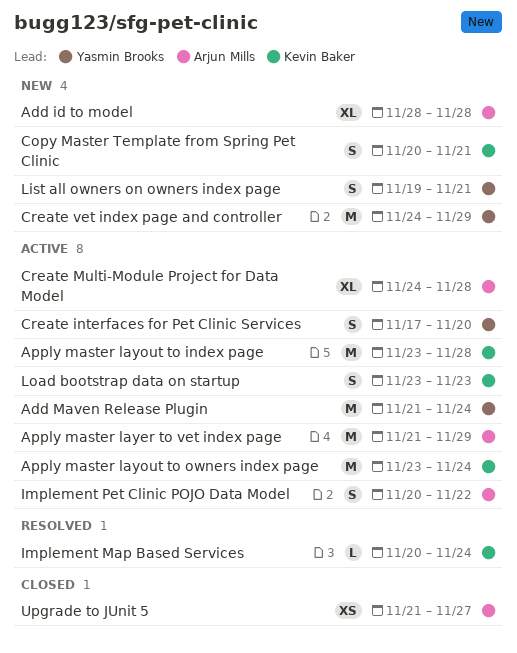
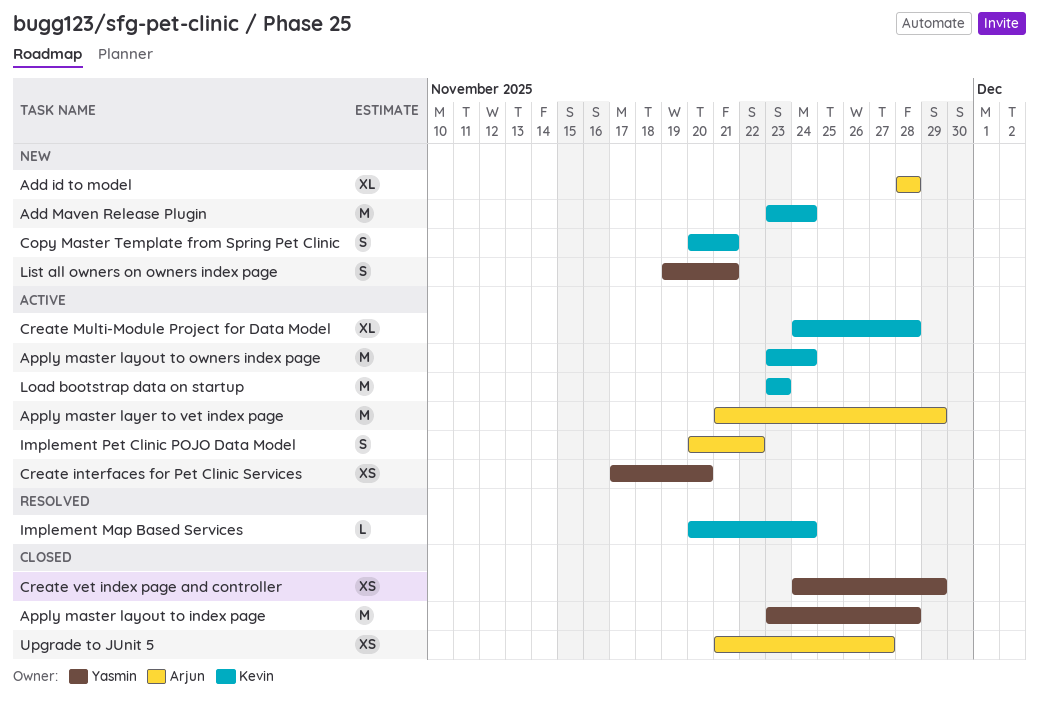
Add Maven Release Plugin, status: Active -> New
Add Maven Release Plugin, owner: Yasmin Brooks -> Kevin Baker
Add Maven Release Plugin, start: Nov 21 -> Nov 23
Apply master layout to index page, status: Active -> Closed
Apply master layout to index page, owner: Kevin Baker -> Yasmin Brooks
Create interfaces for Pet Clinic Services, estimate: S -> XS
Create Multi-Module Project for Data Model, owner: Arjun Mills -> Kevin Baker
Create vet index page and controller, status: New -> Closed
Create vet index page and controller, estimate: M -> XS
Load bootstrap data on startup, estimate: S -> M

